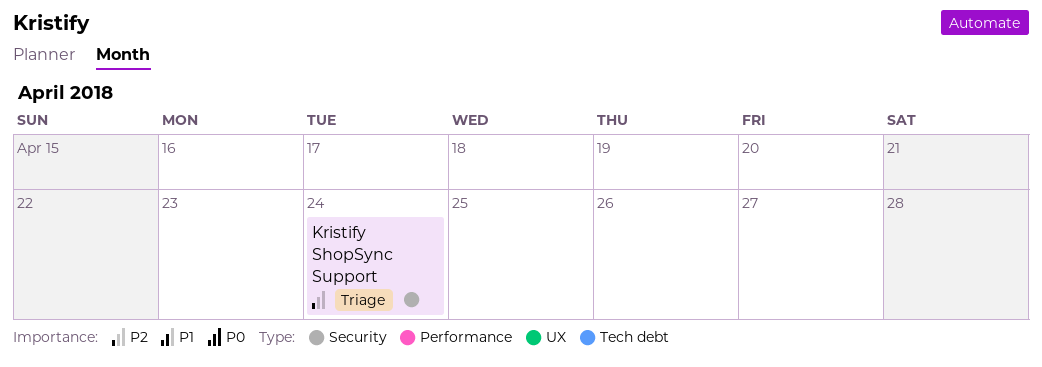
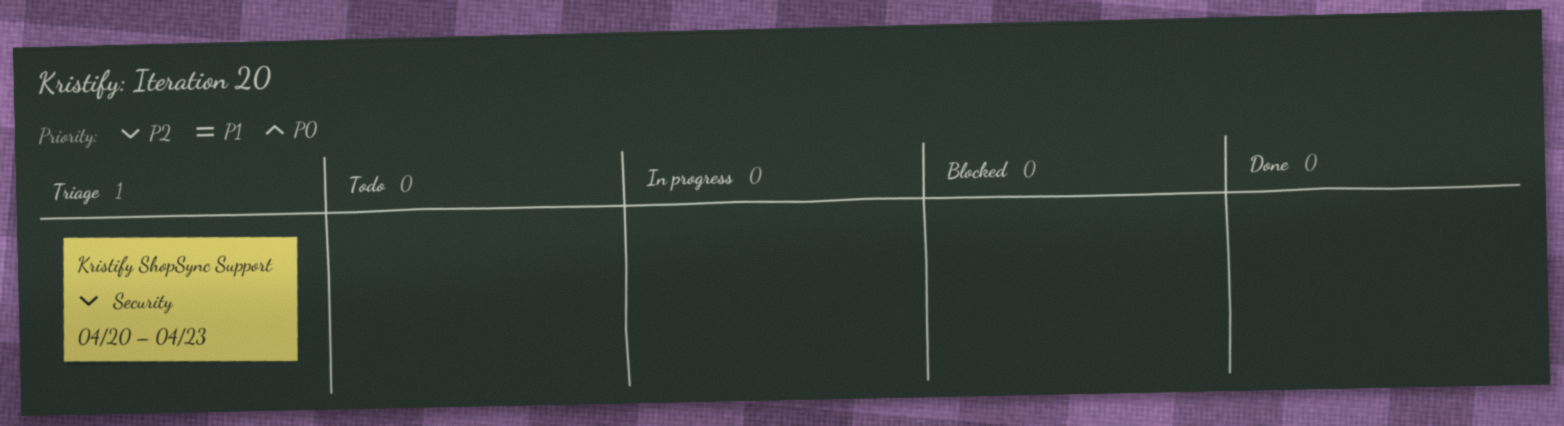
Kristify ShopSync Support, due: Apr 24 -> Apr 23

